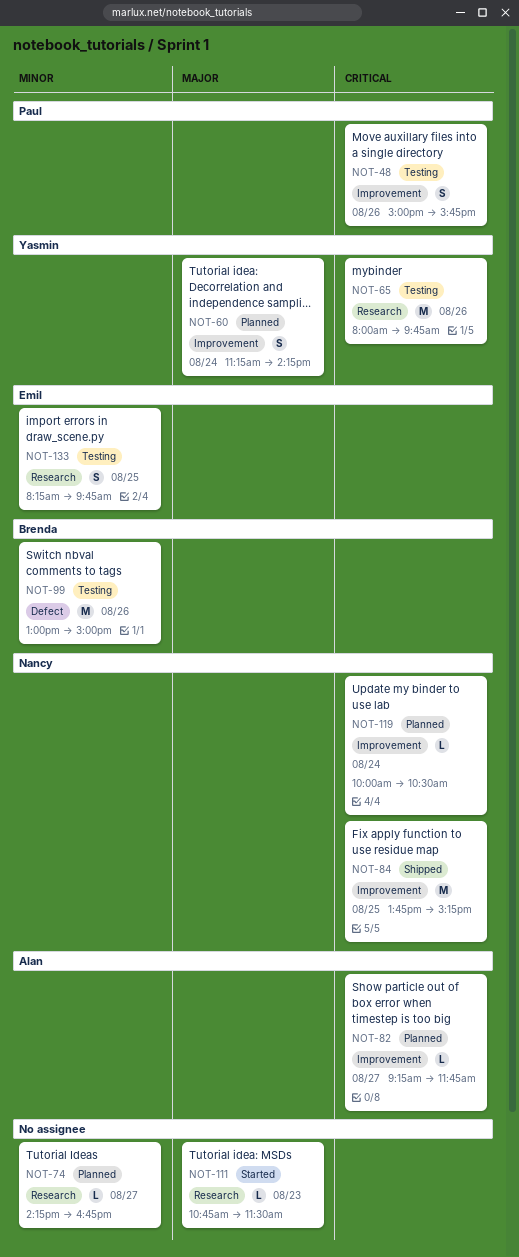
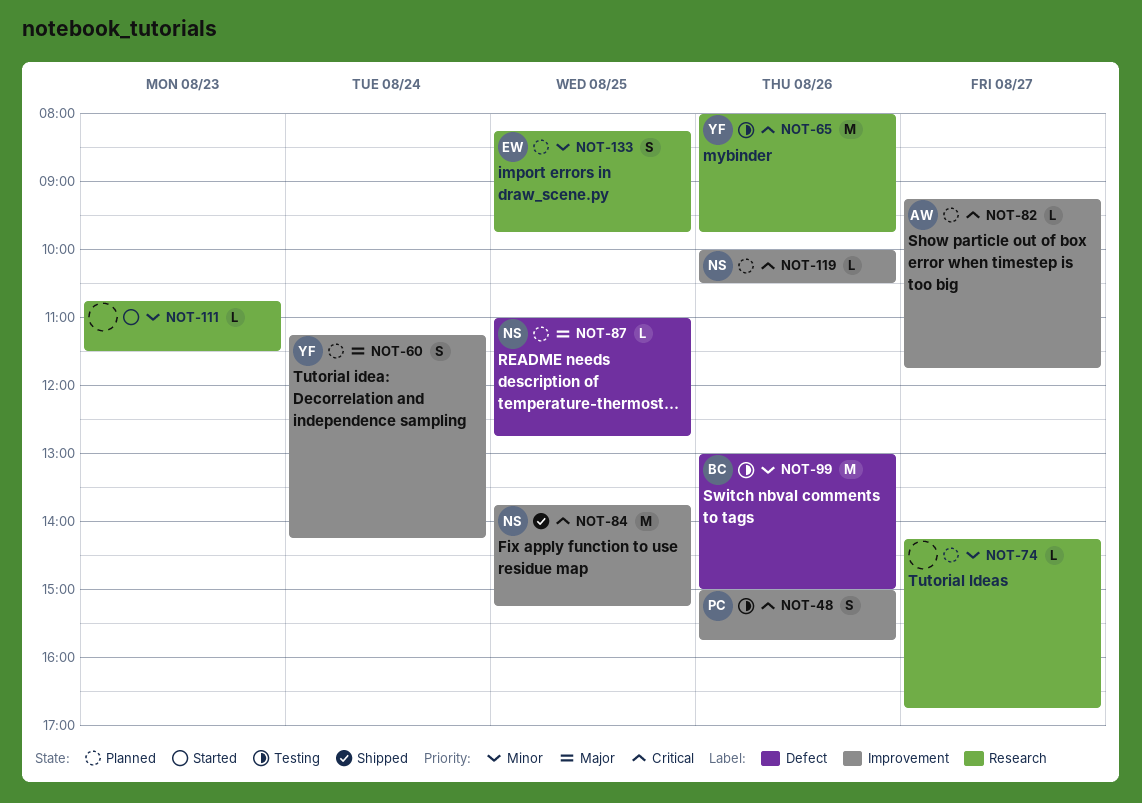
NOT-87: none -> present
NOT-111, priority: Major -> Minor
NOT-119, day: Aug 24 -> Aug 26
NOT-133, status: Testing -> Planned

